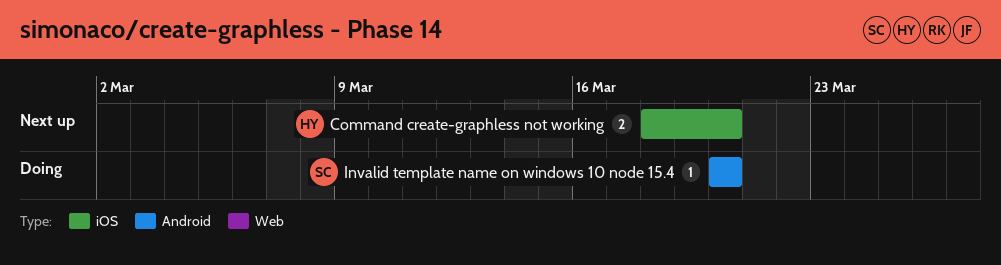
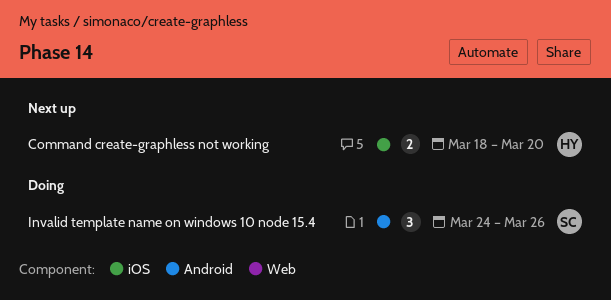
Invalid template name on windows 10 node 15.4, estimate: 1 -> 3
Invalid template name on windows 10 node 15.4, start: Mar 20 -> Mar 24
Invalid template name on windows 10 node 15.4, due: Mar 20 -> Mar 26

